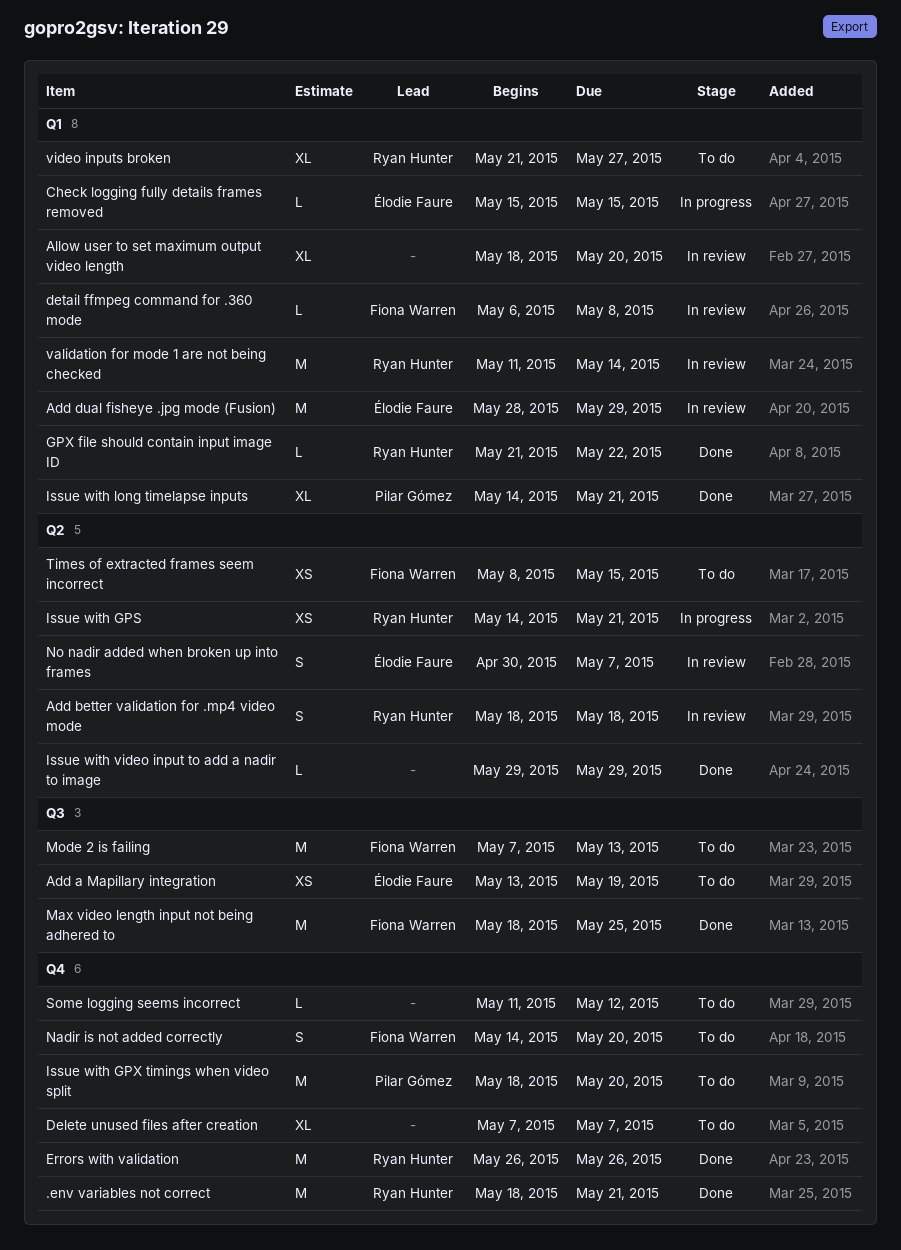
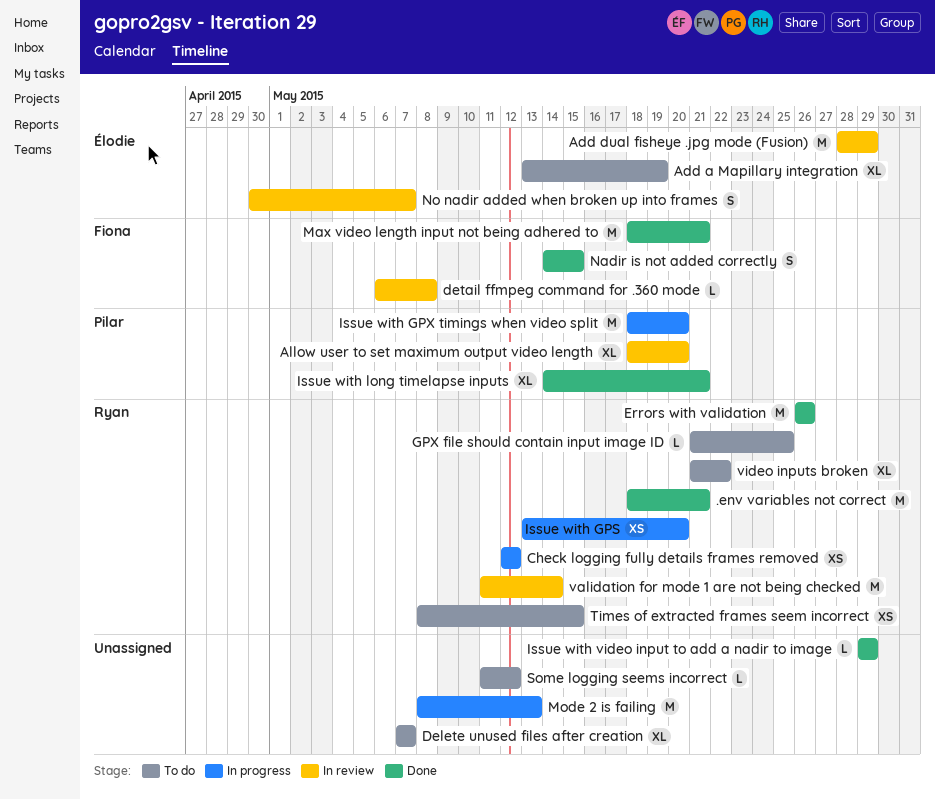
Add a Mapillary integration, estimate: XS -> XL
Add better validation for .mp4 video mode: present -> none
Allow user to set maximum output video length, owner: none -> Pilar Gómez
Check logging fully details frames removed, owner: Élodie Faure -> Ryan Hunter
Check logging fully details frames removed, estimate: L -> XS
Check logging fully details frames removed, start: May 15 -> May 12
Check logging fully details frames removed, due: May 15 -> May 12
GPX file should contain input image ID, status: Done -> To do
GPX file should contain input image ID, due: May 22 -> May 25
Issue with GPS, start: May 14 -> May 13
Issue with GPS, due: May 21 -> May 20
Issue with GPX timings when video split, status: To do -> In progress
Max video length input not being adhered to, due: May 25 -> May 21
Mode 2 is failing, status: To do -> In progress
Mode 2 is failing, owner: Fiona Warren -> none
Mode 2 is failing, start: May 7 -> May 8
Nadir is not added correctly, status: To do -> Done
Nadir is not added correctly, due: May 20 -> May 15
Times of extracted frames seem incorrect, owner: Fiona Warren -> Ryan Hunter
video inputs broken, due: May 27 -> May 22

